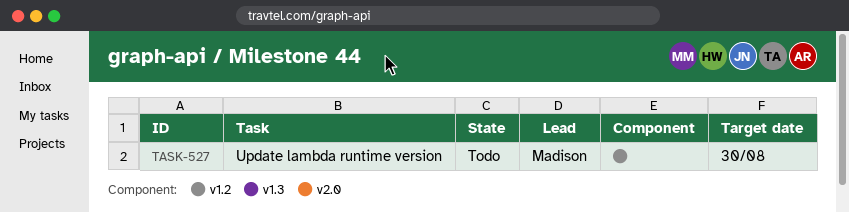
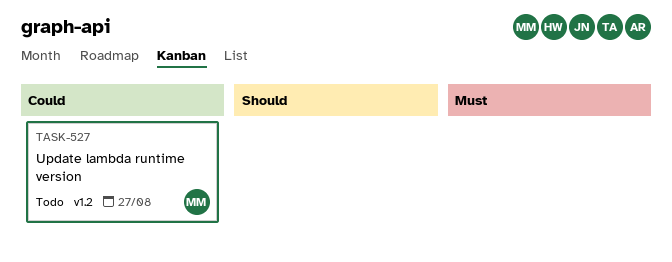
TASK-527, due: Aug 30 -> Aug 27

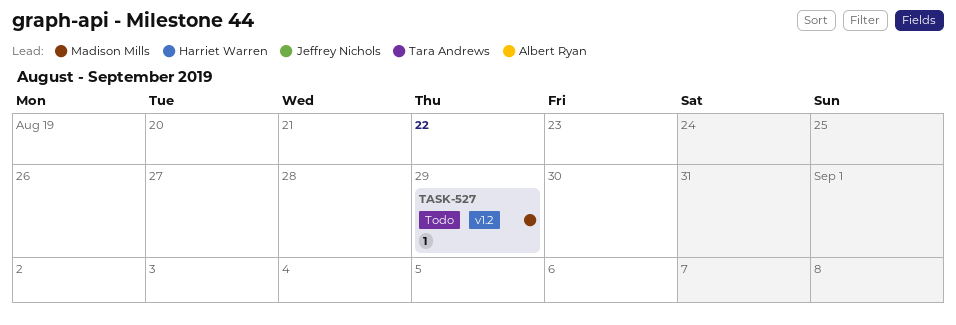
TASK-527, due: Aug 27 -> Aug 29

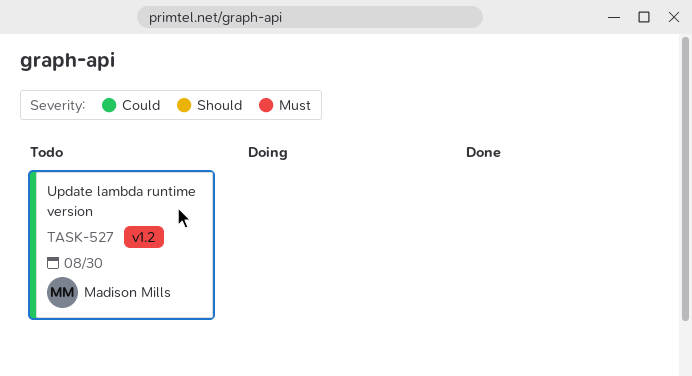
TASK-527, due: Aug 29 -> Aug 30

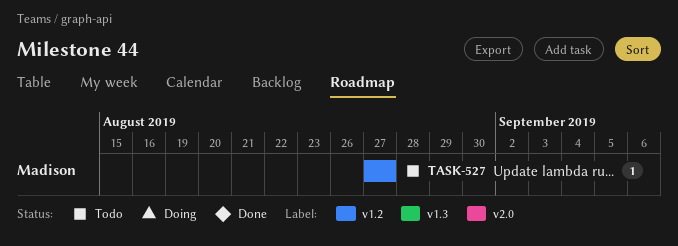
TASK-527, due: Aug 30 -> Aug 27

